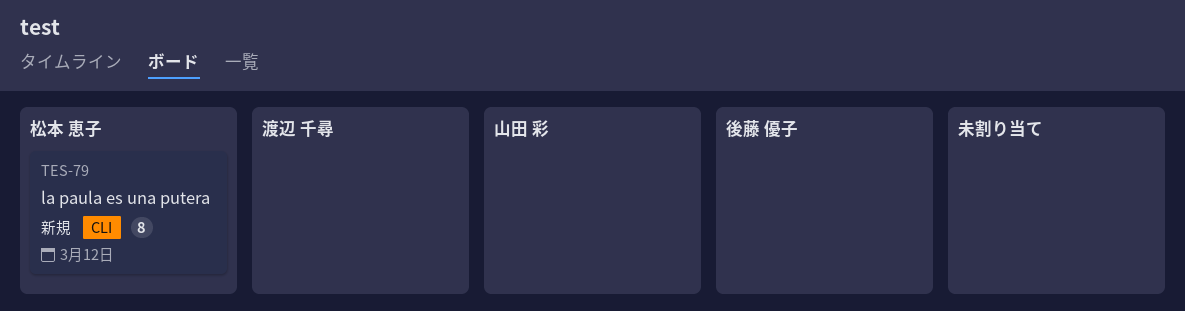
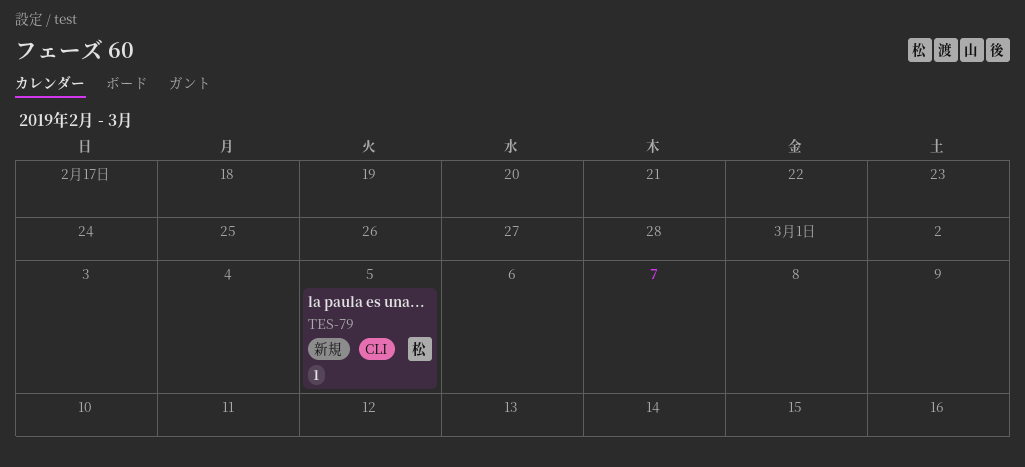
TES-79, estimate: 8 -> 1
TES-79, due: Mar 12 -> Mar 5

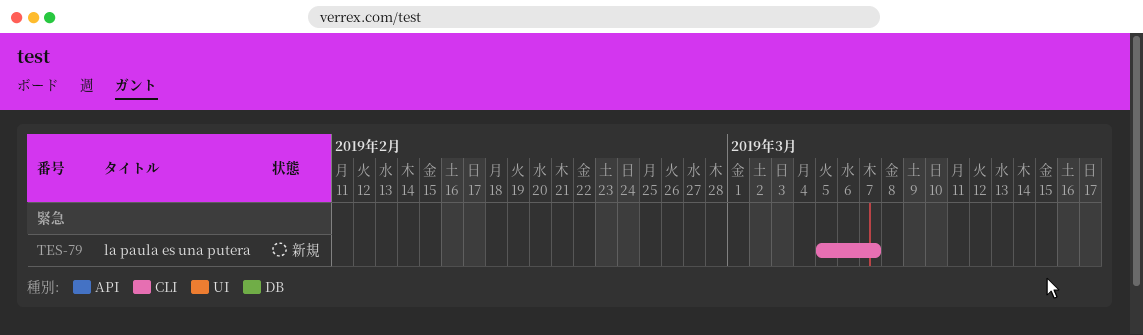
TES-79, due: Mar 5 -> Mar 7

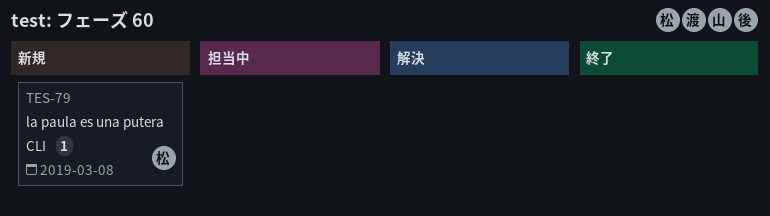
TES-79, due: Mar 7 -> Mar 8

